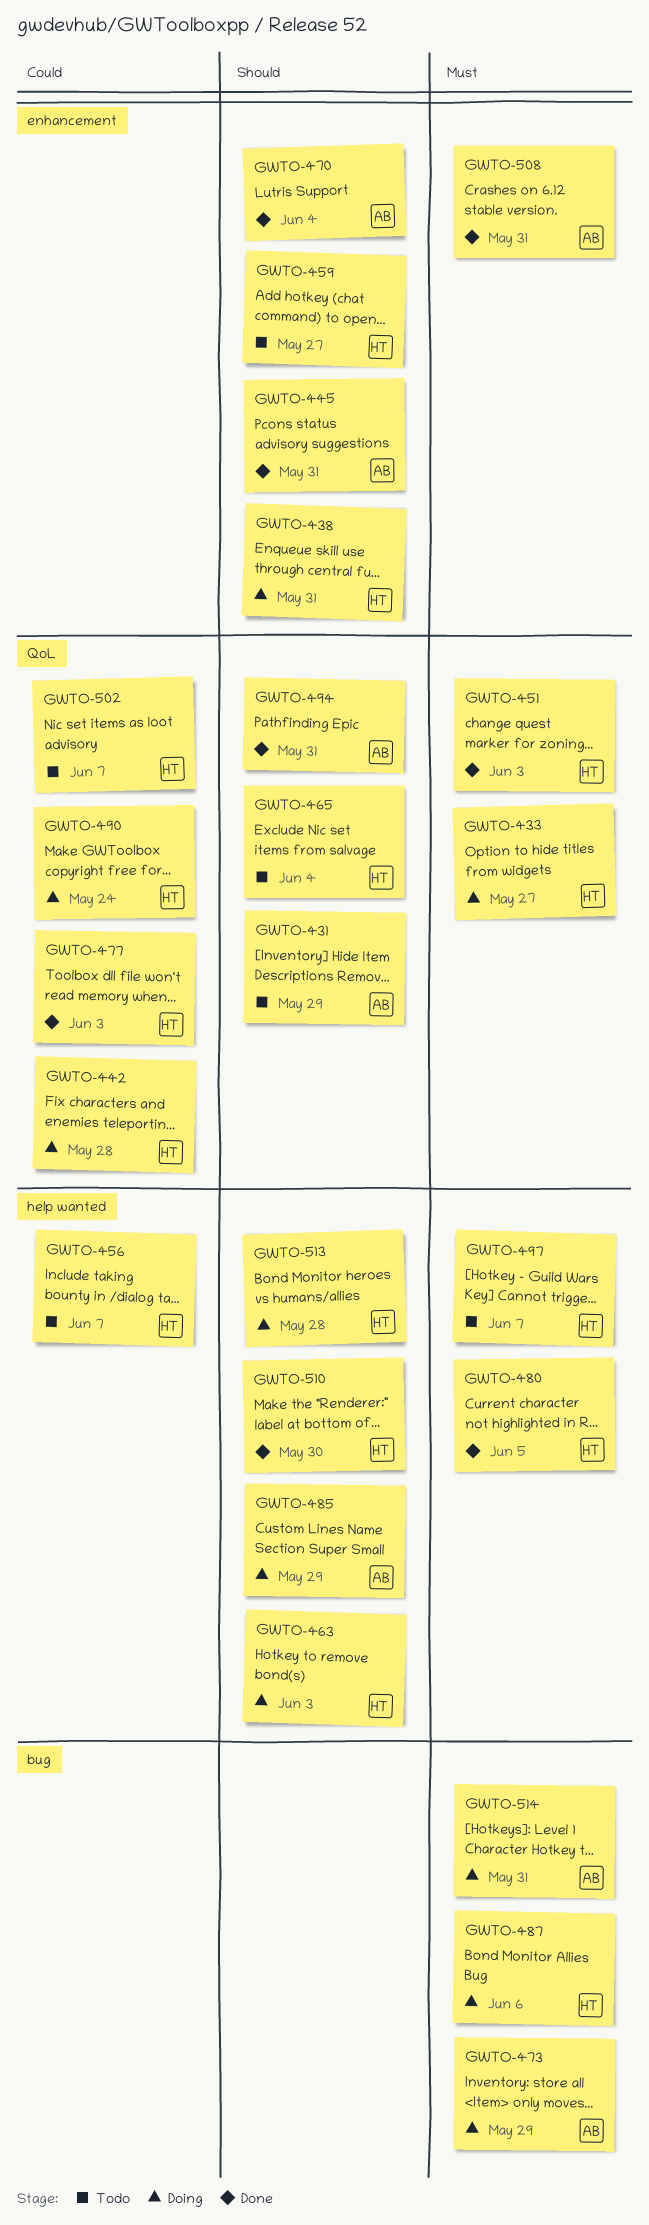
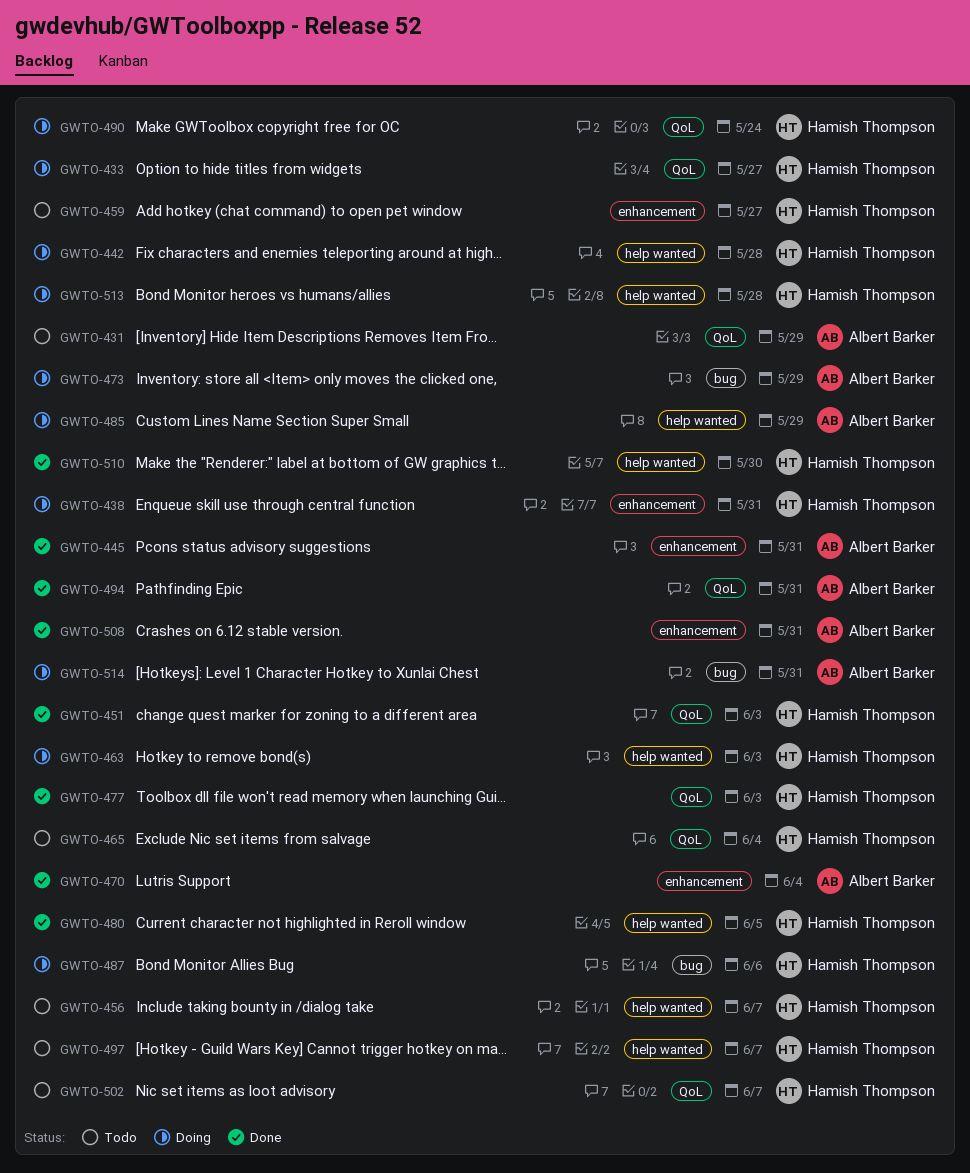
GWTO-442, label: QoL -> help wanted

